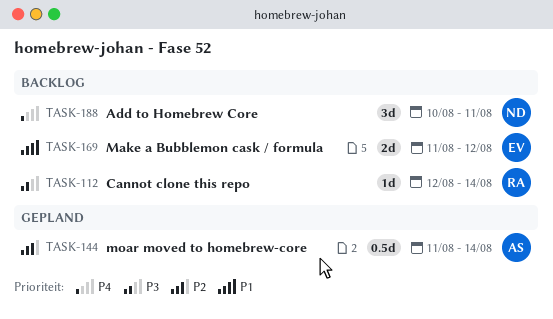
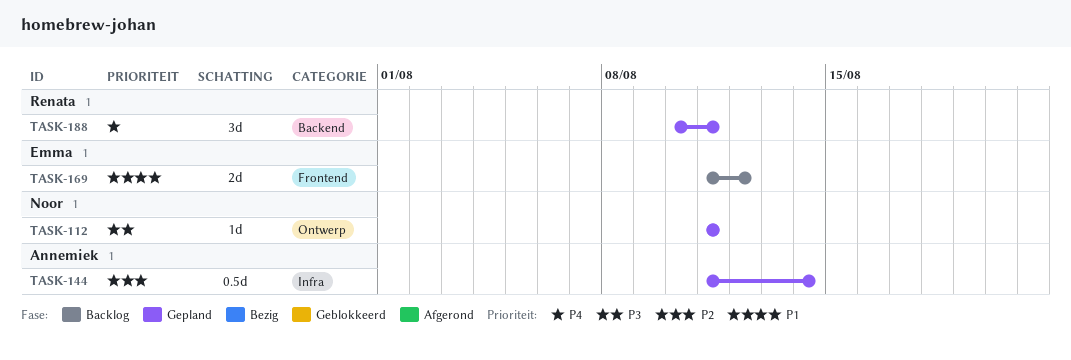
TASK-112, status: Backlog -> Gepland
TASK-112, owner: Renata -> Noor
TASK-112, start: Aug 12 -> Aug 11
TASK-112, due: Aug 14 -> Aug 11
TASK-188, status: Backlog -> Gepland
TASK-188, owner: Noor -> Renata

